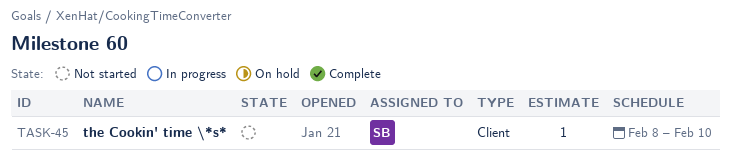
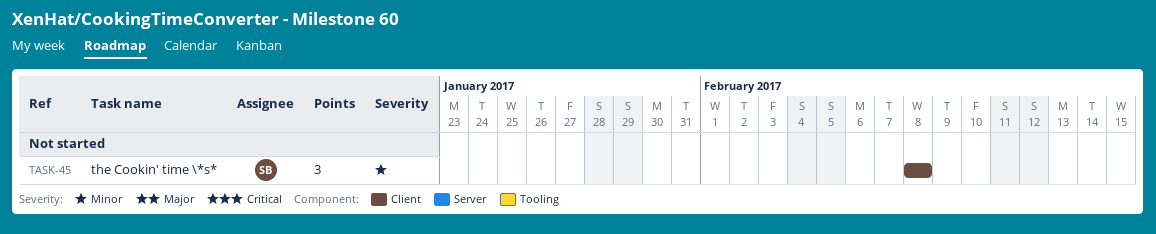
TASK-45, estimate: 1 -> 3
TASK-45, due: Feb 10 -> Feb 8

